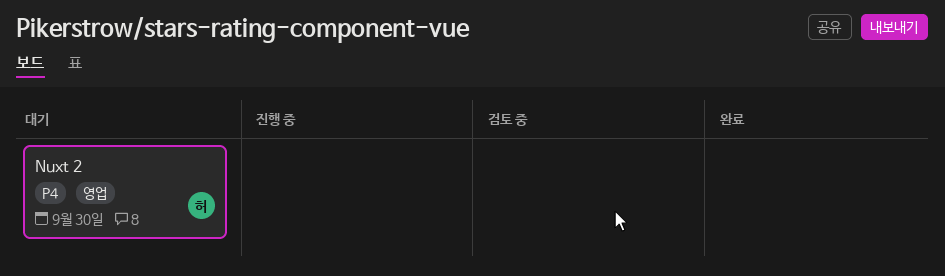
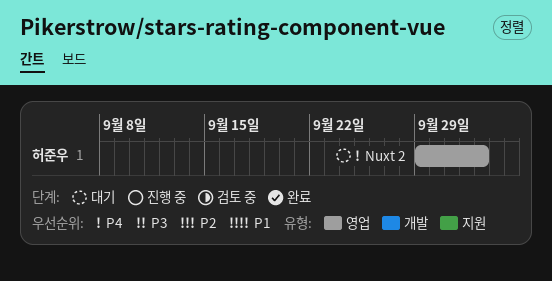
Nuxt 2, due: Sep 30 -> Oct 3

